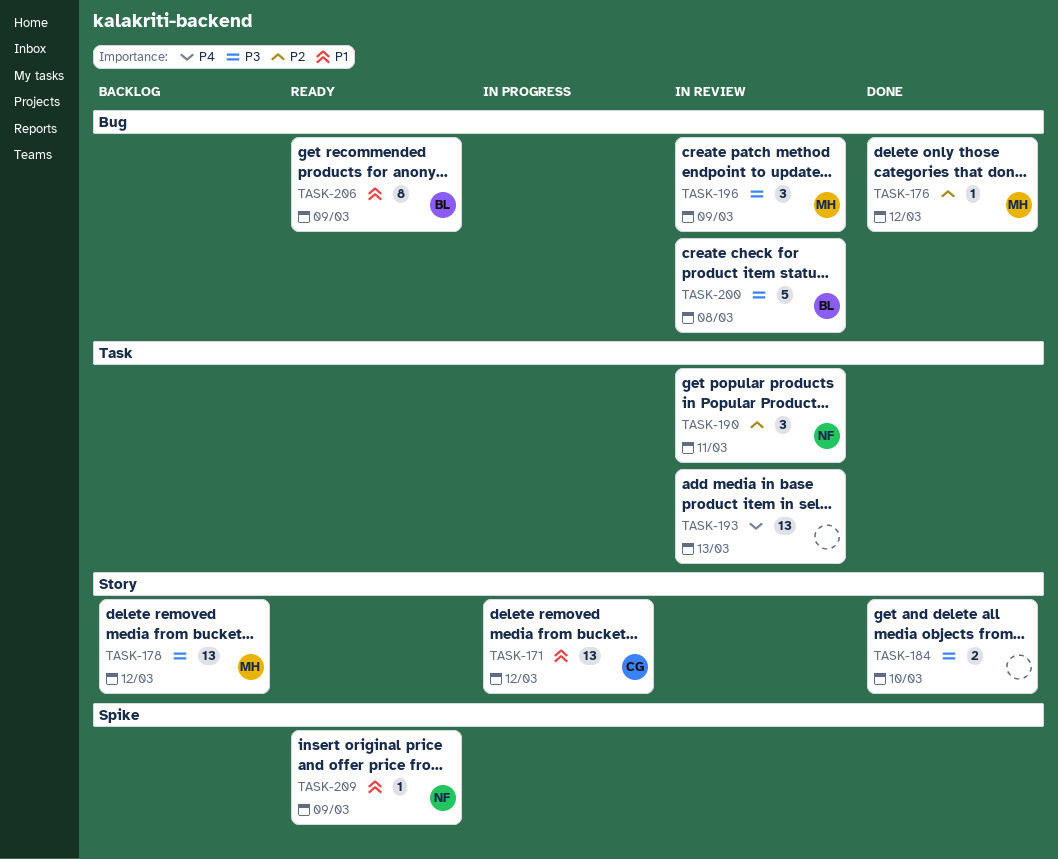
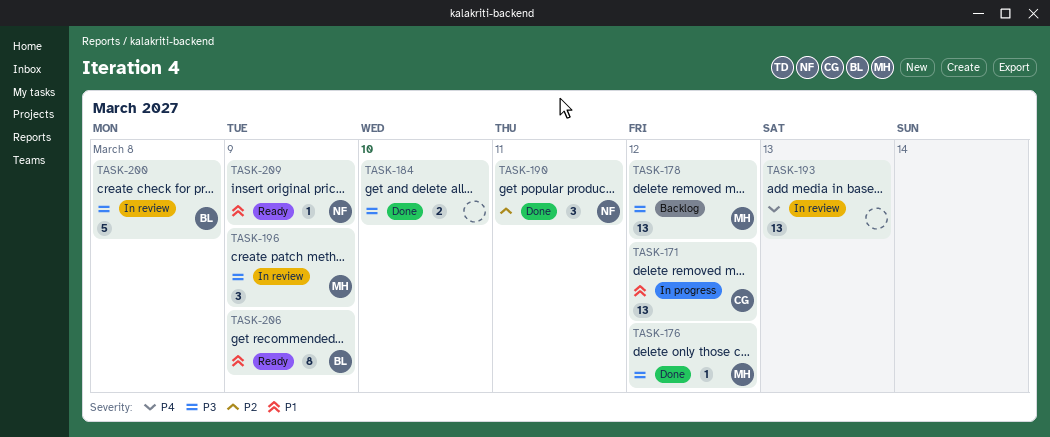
TASK-176, priority: P2 -> P3
TASK-190, status: In review -> Done

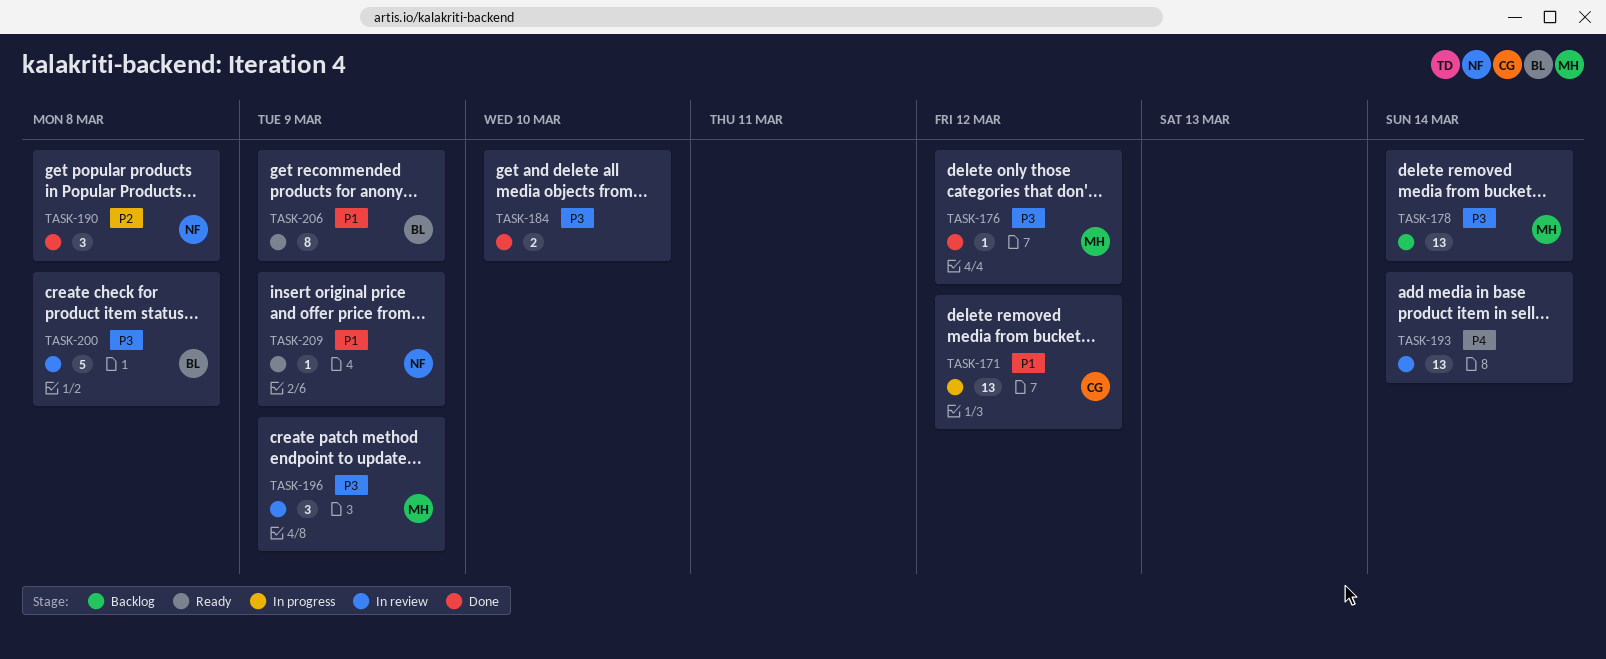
TASK-178, due: Mar 12 -> Mar 14
TASK-190, due: Mar 11 -> Mar 8
TASK-193, due: Mar 13 -> Mar 14

